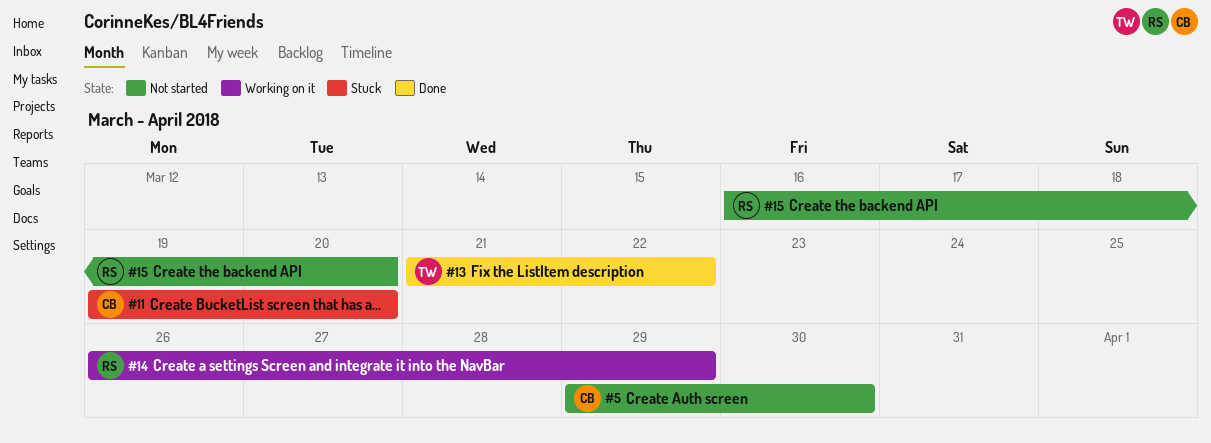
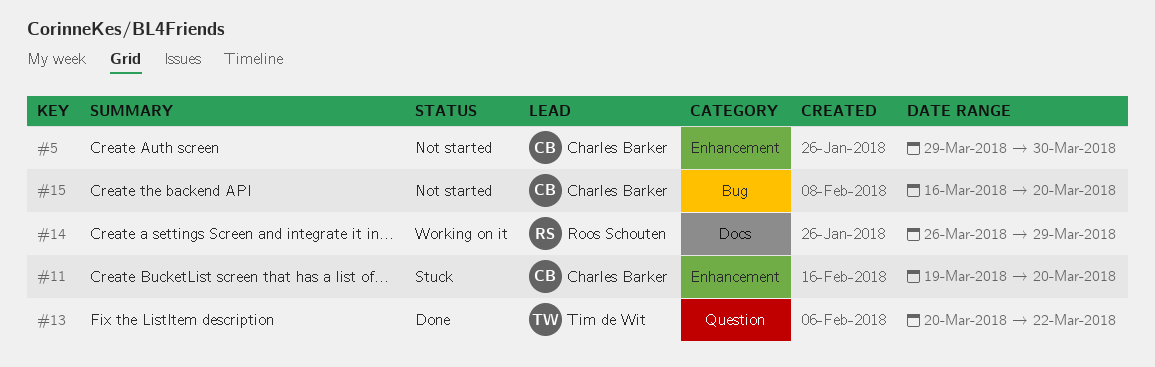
#13, start: Mar 21 -> Mar 20
#15, owner: Roos Schouten -> Charles Barker

